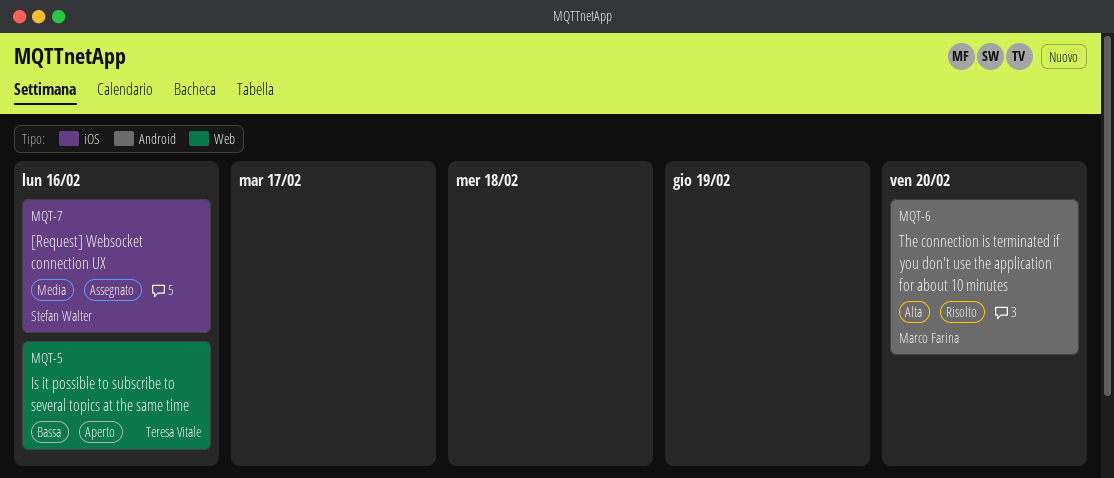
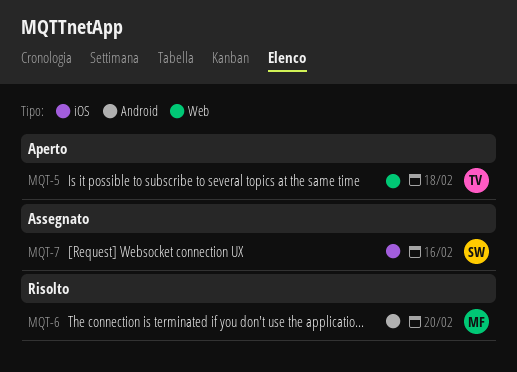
MQT-5, due: Feb 16 -> Feb 18

